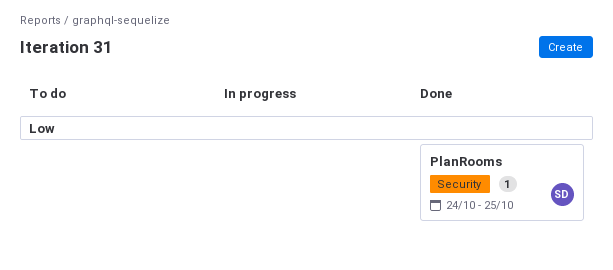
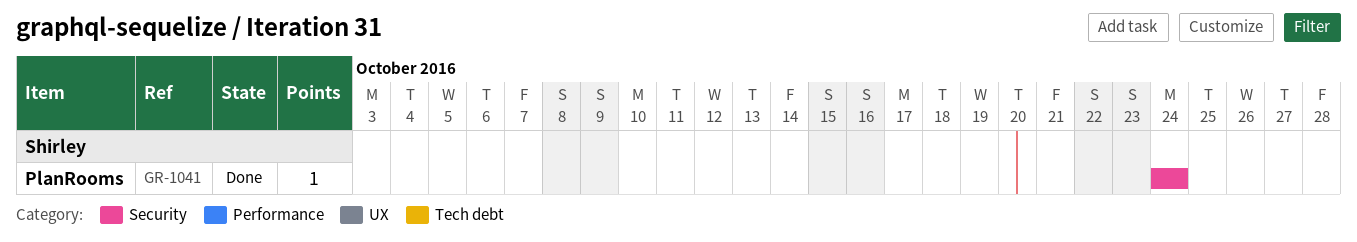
PlanRooms, due: Oct 25 -> Oct 24

